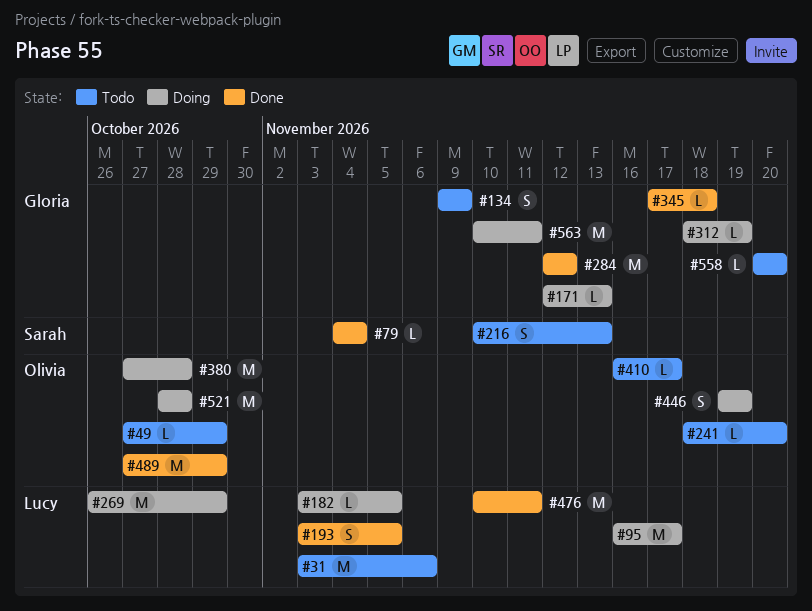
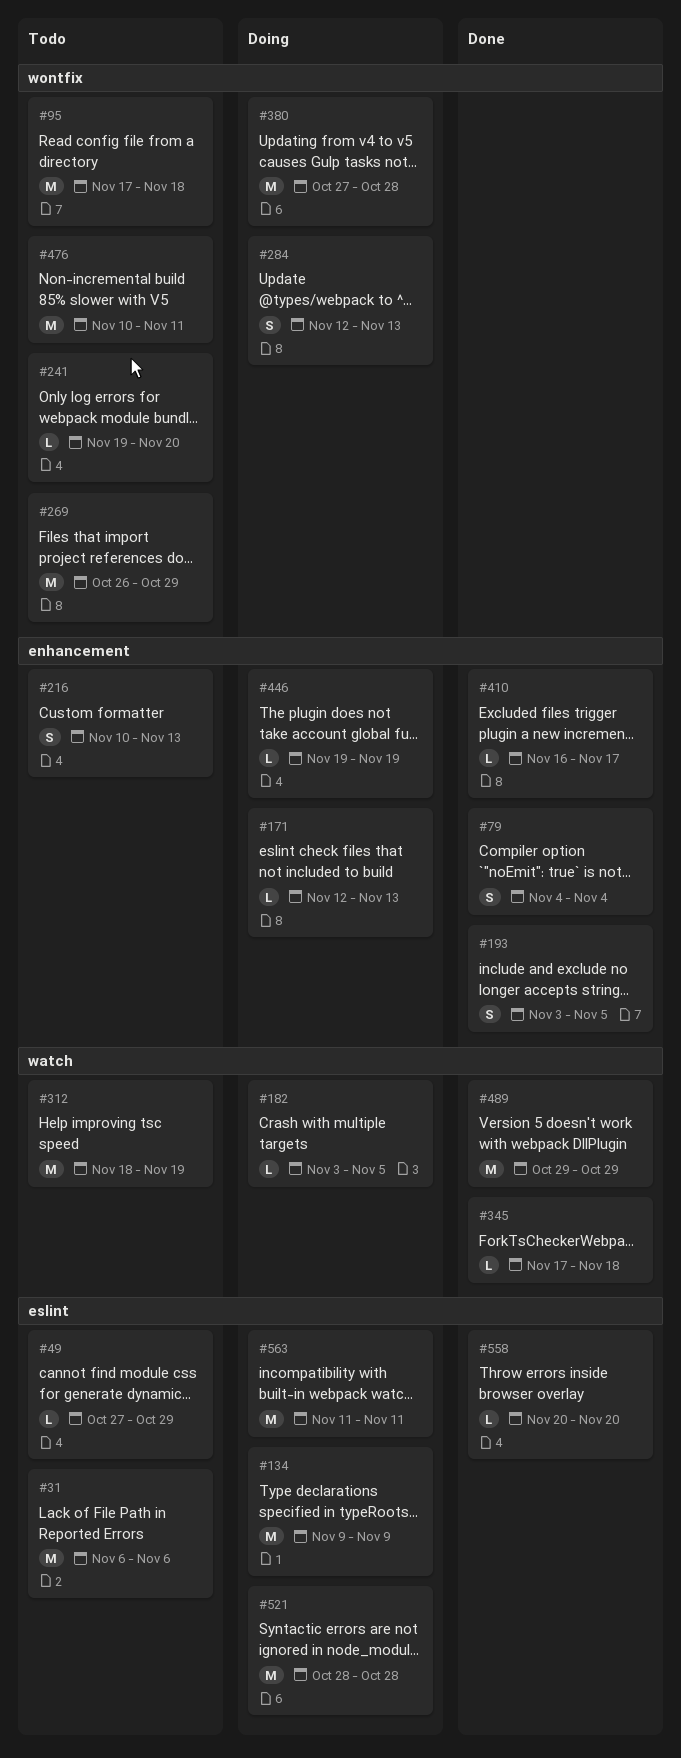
#31, start: Nov 3 -> Nov 6
#79, estimate: L -> S
#95, status: Doing -> Todo
#95, start: Nov 16 -> Nov 17
#95, due: Nov 17 -> Nov 18
#134, status: Todo -> Doing
#134, estimate: S -> M
#241, start: Nov 18 -> Nov 19
#269, status: Doing -> Todo
#284, status: Done -> Doing
#284, estimate: M -> S
#284, due: Nov 12 -> Nov 13
#312, status: Doing -> Todo
#312, estimate: L -> M
#410, status: Todo -> Done
#446, estimate: S -> L
#476, status: Done -> Todo
#489, start: Oct 27 -> Oct 29
#558, status: Todo -> Done
#563, start: Nov 10 -> Nov 11

